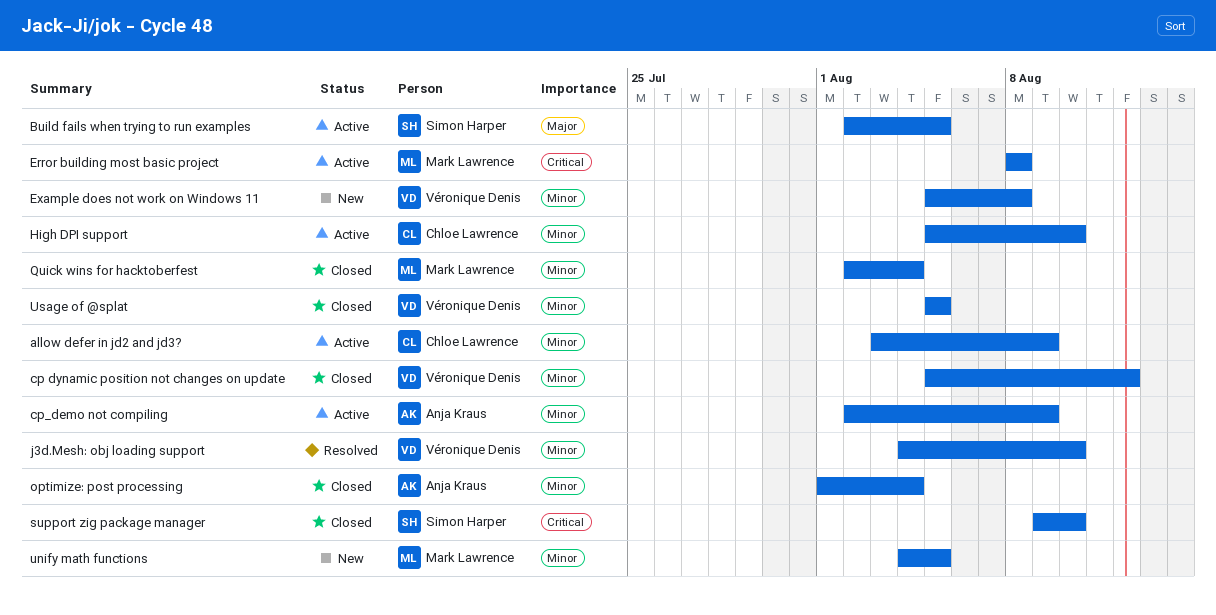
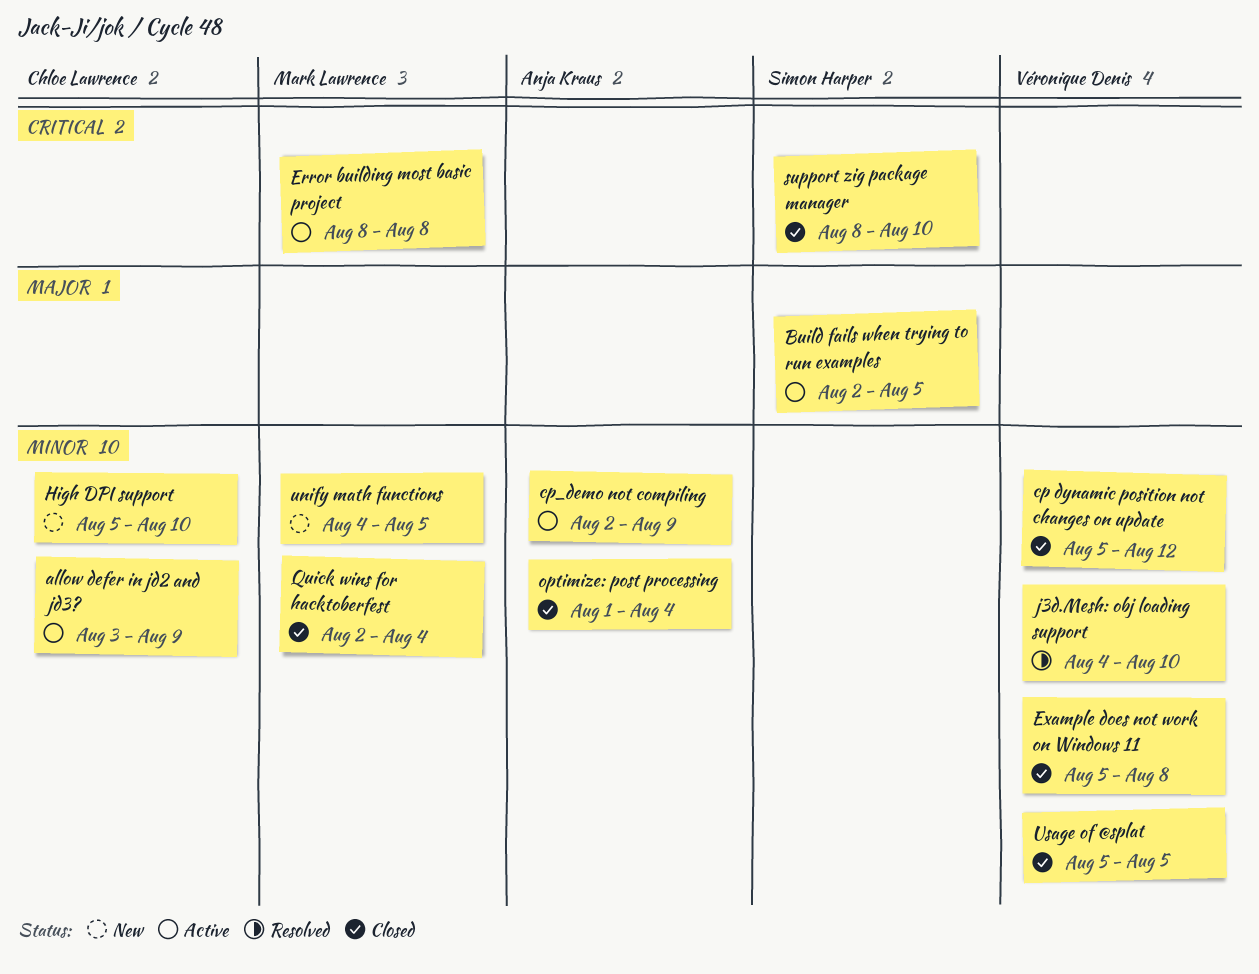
Example does not work on Windows 11, status: New -> Closed
High DPI support, status: Active -> New
support zig package manager, start: Aug 9 -> Aug 8

